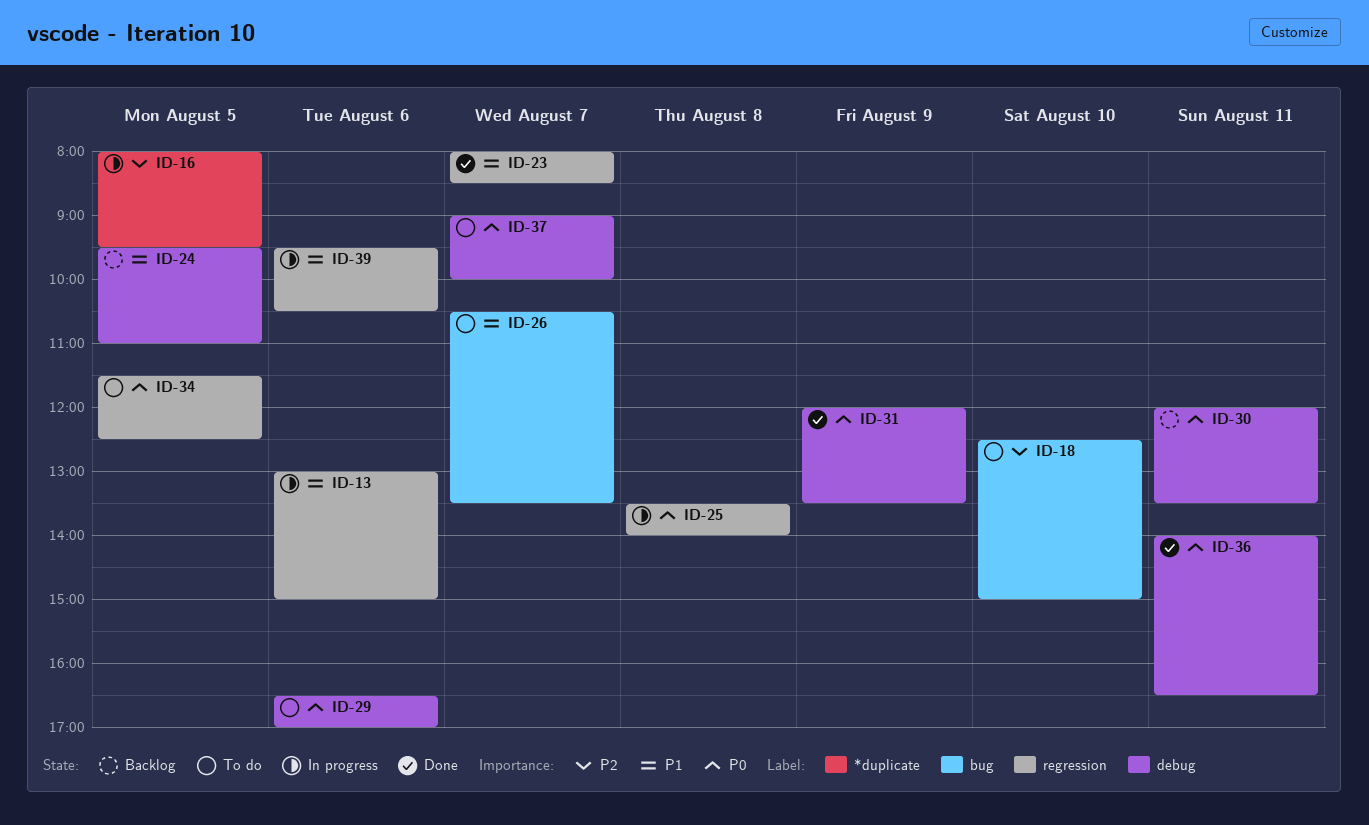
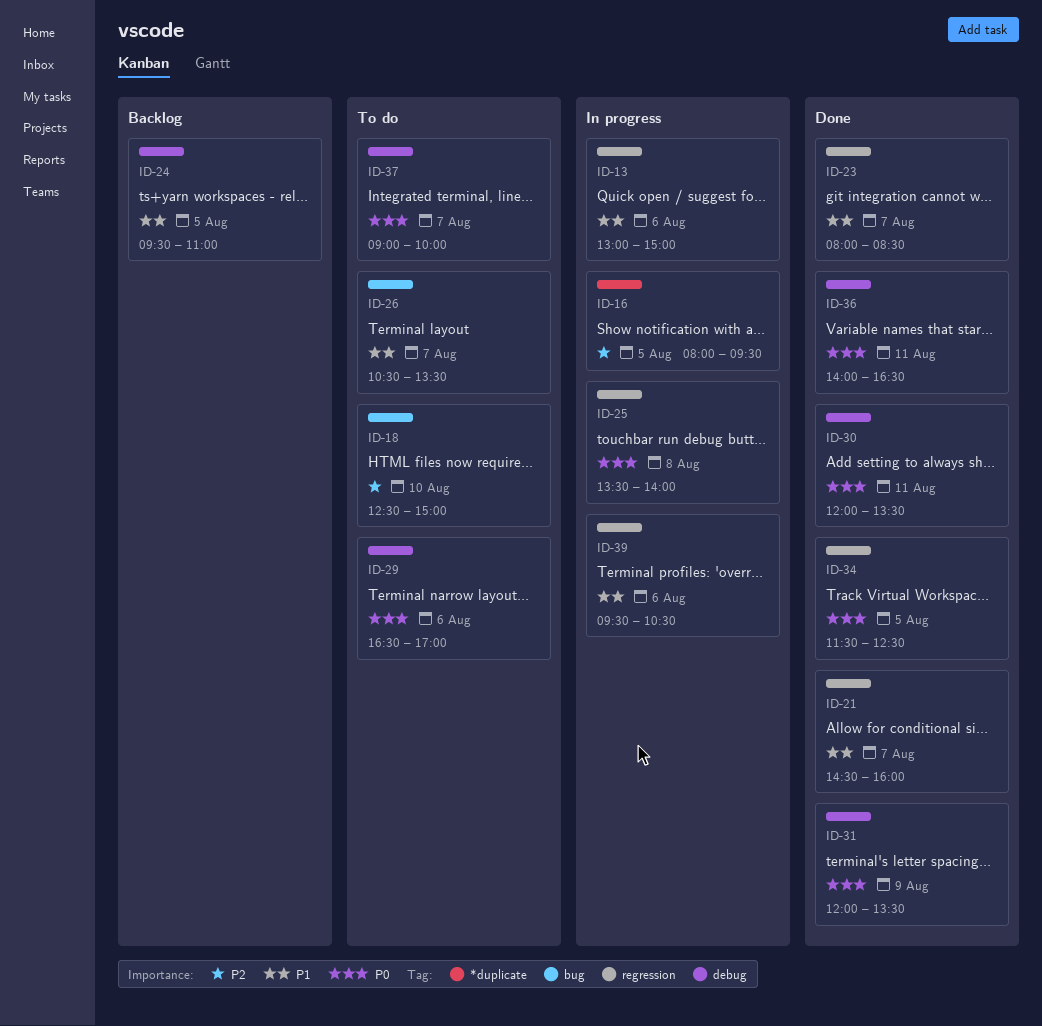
ID-21: none -> present
ID-30, status: Backlog -> Done
ID-34, status: To do -> Done

